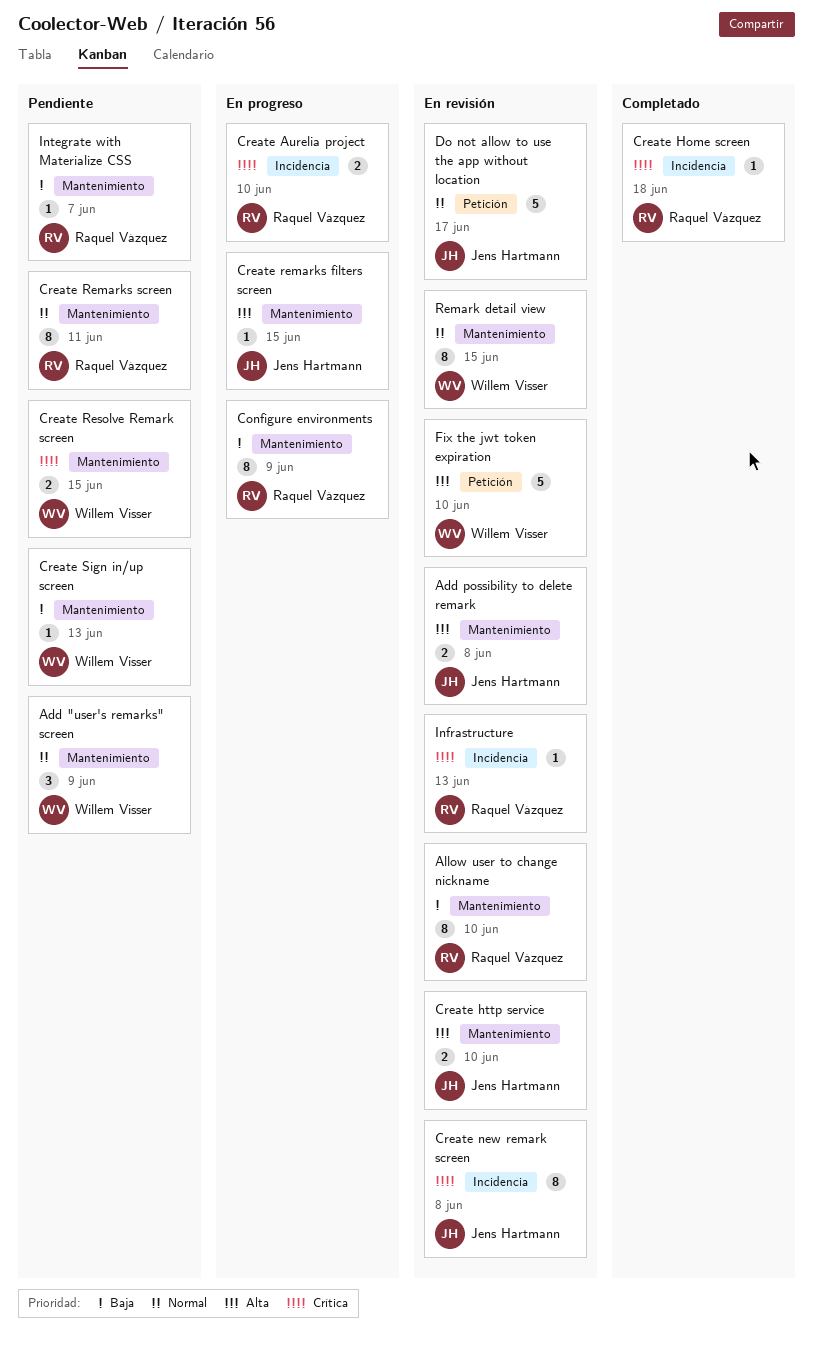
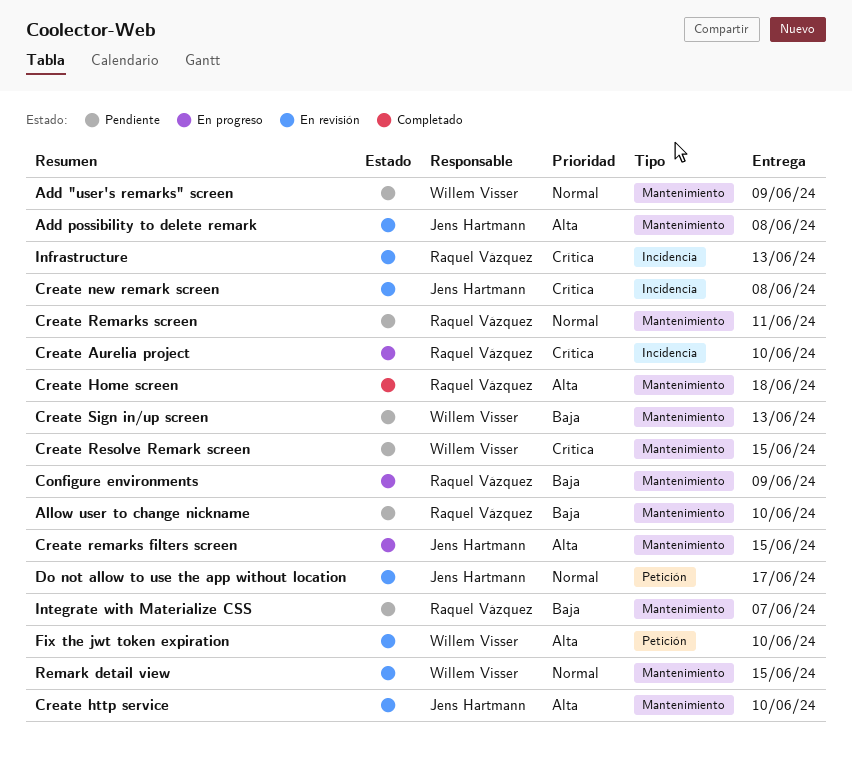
Allow user to change nickname, status: En revisión -> Pendiente
Create Home screen, priority: Crítica -> Alta
Create Home screen, label: Incidencia -> Mantenimiento

